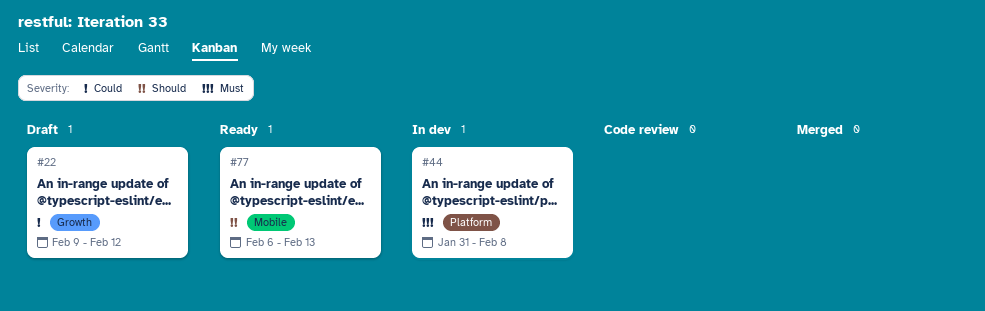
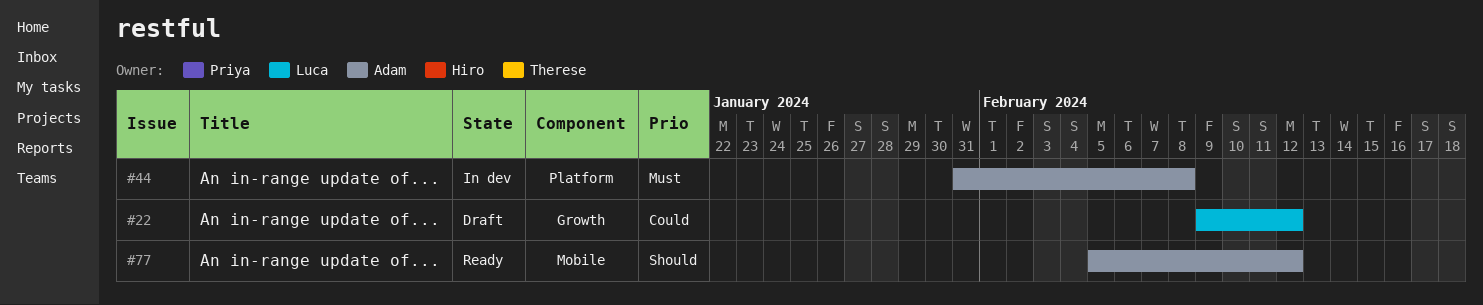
#77, start: Feb 6 -> Feb 5
#77, due: Feb 13 -> Feb 12

